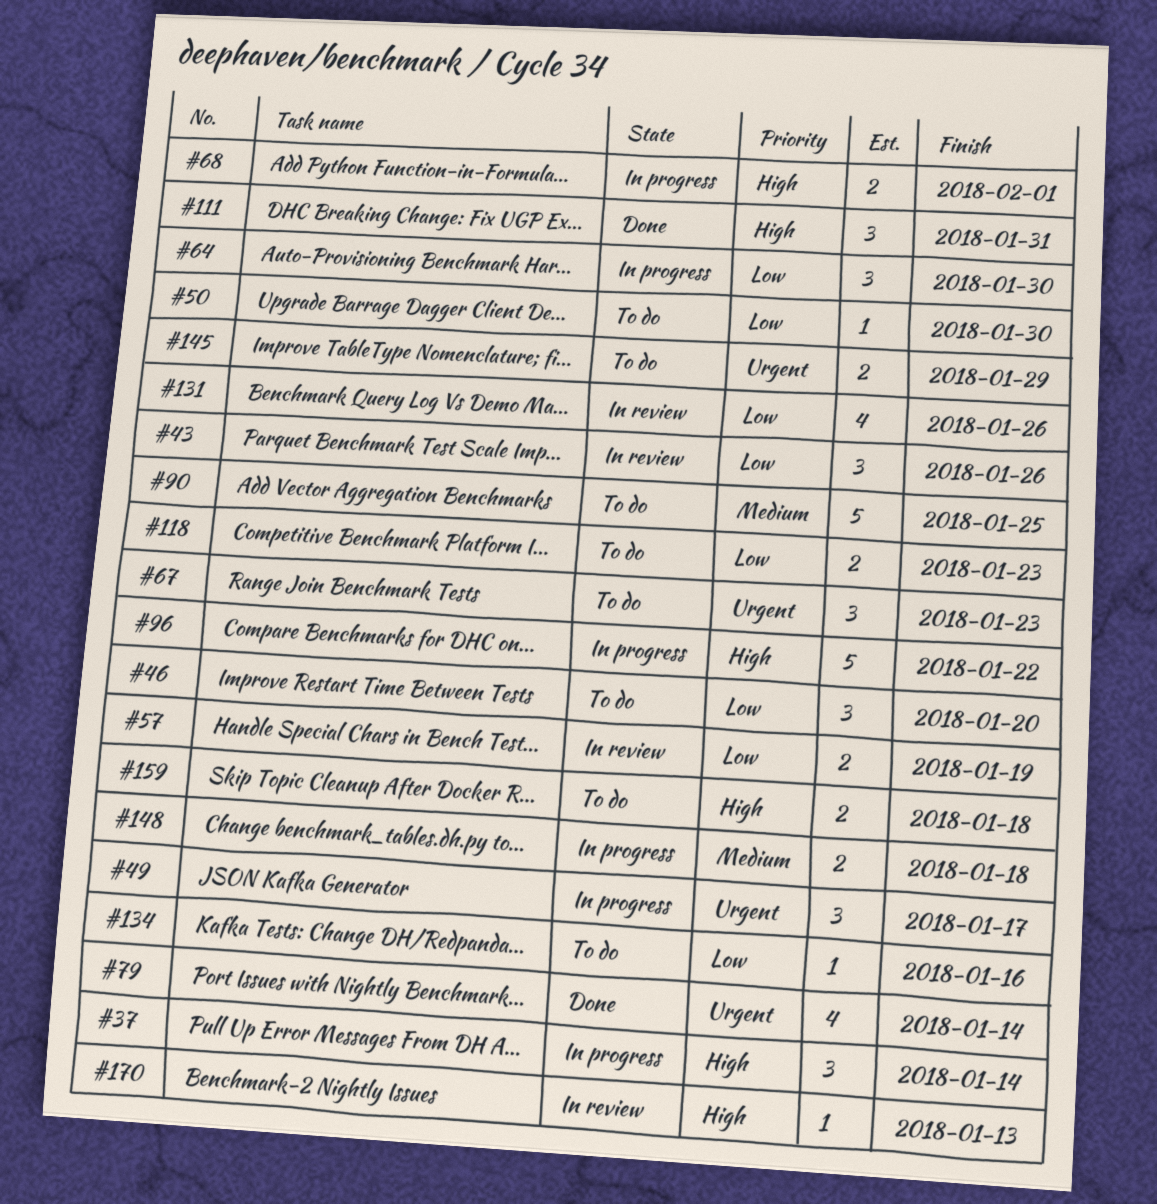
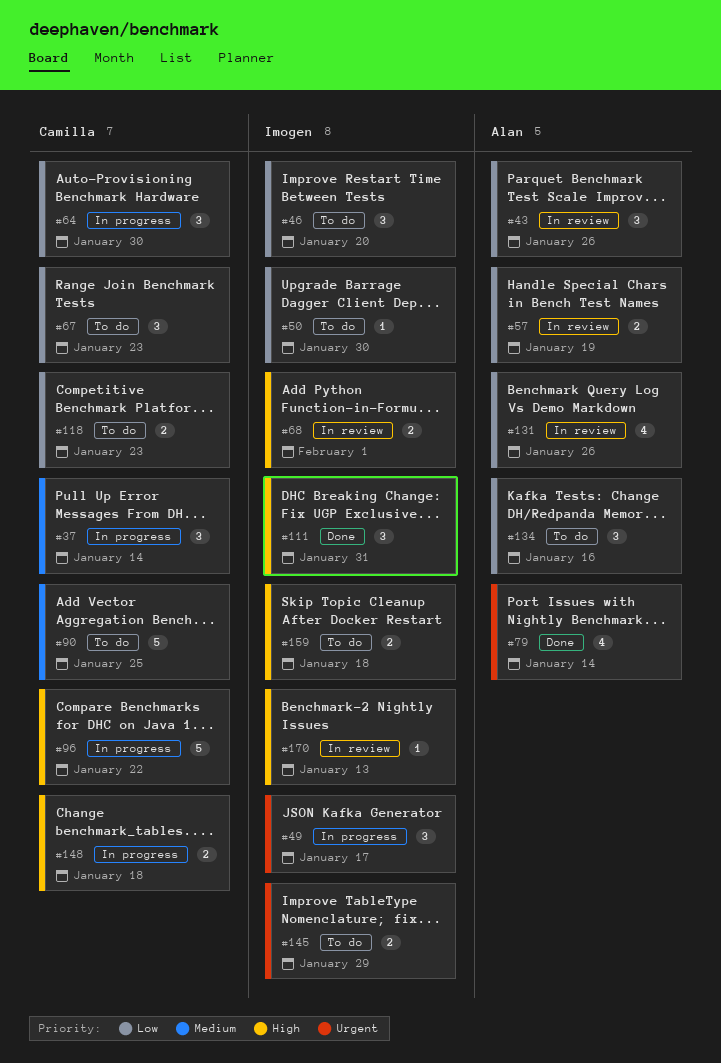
#37, priority: High -> Medium
#67, priority: Urgent -> Low
#68, status: In progress -> In review
#134, estimate: 1 -> 3
#148, priority: Medium -> High

